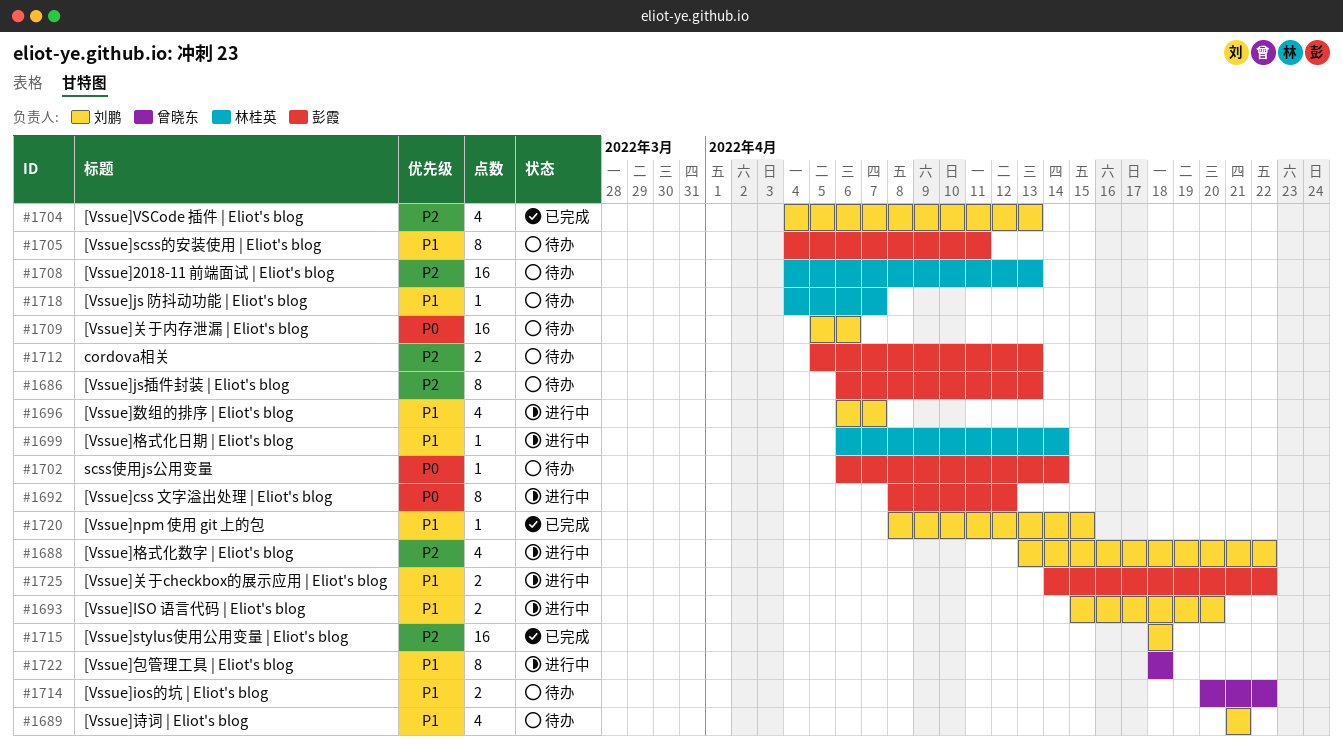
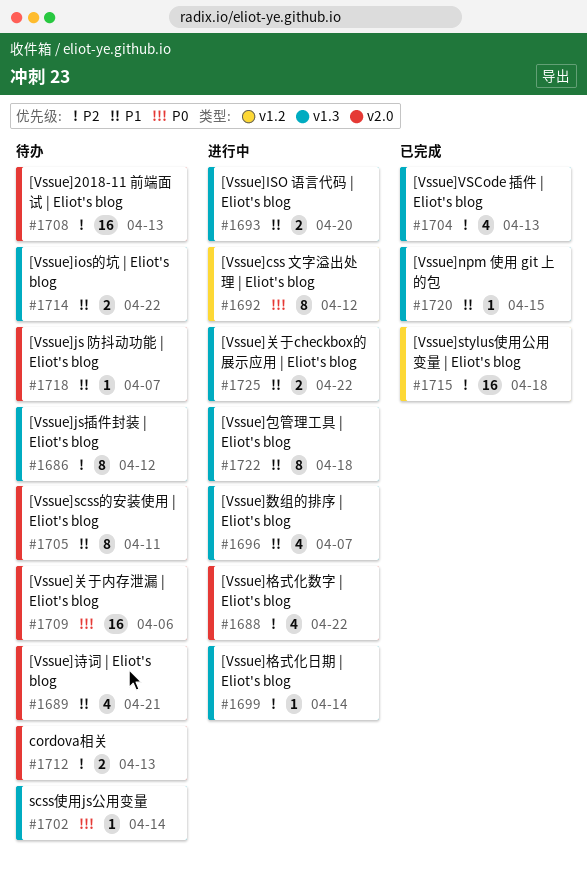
#1686, due: Apr 13 -> Apr 12
#1699, priority: P1 -> P2

